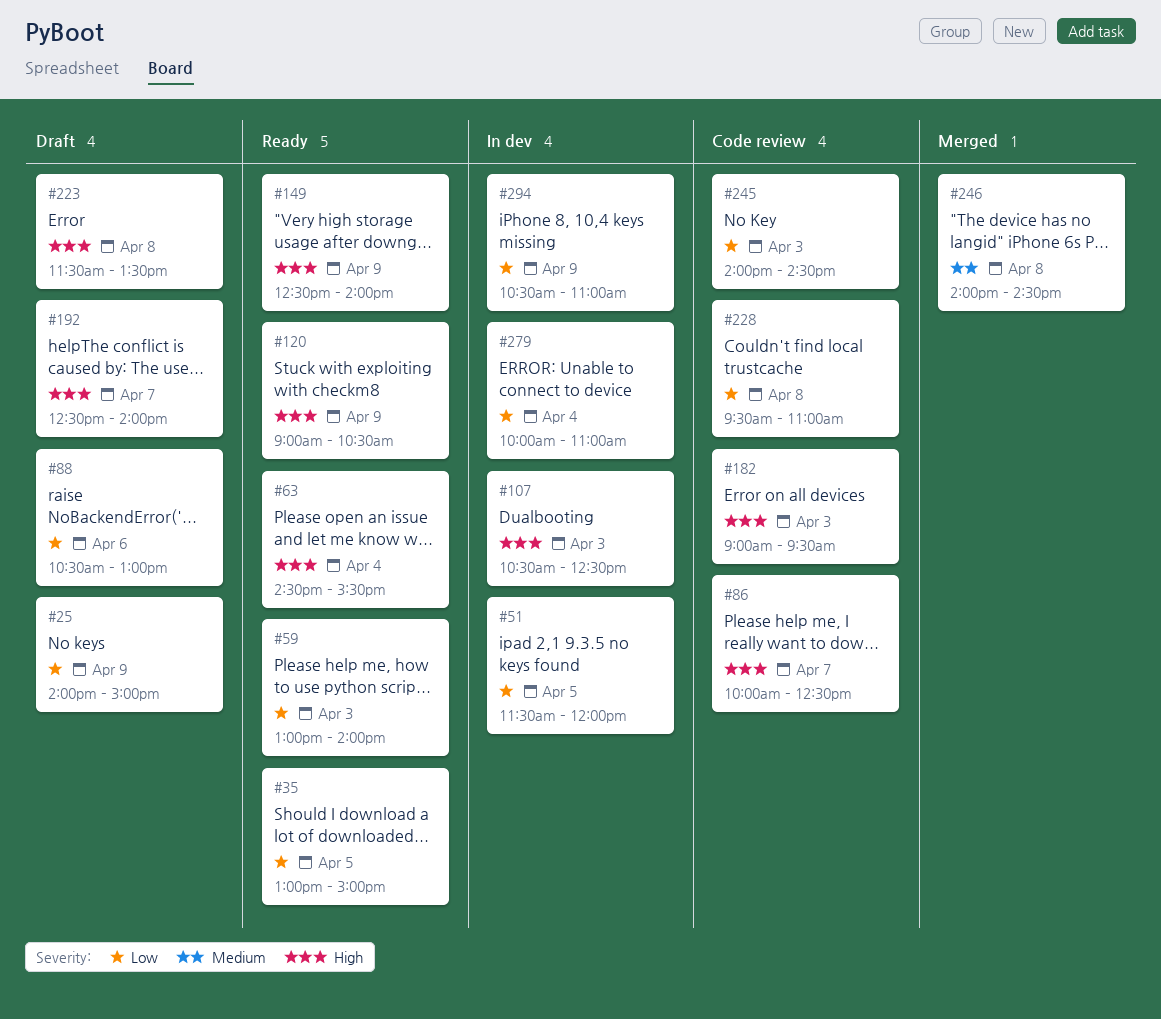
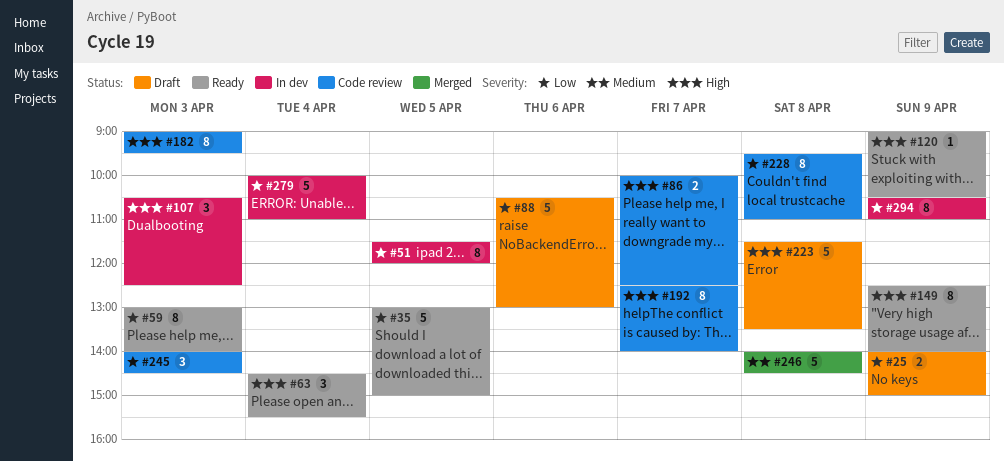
#192, status: Draft -> Code review

